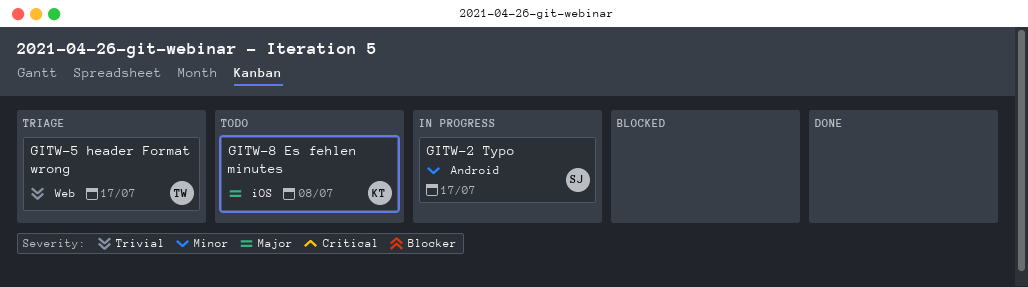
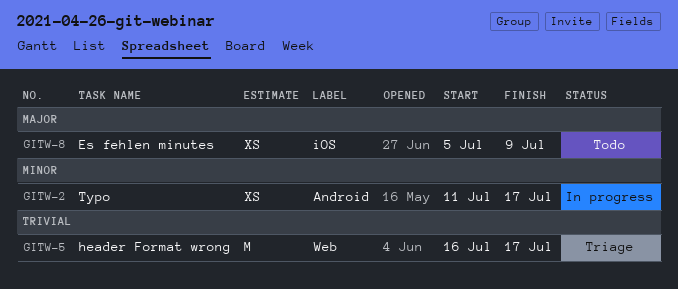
GITW-8, due: Jul 8 -> Jul 9

